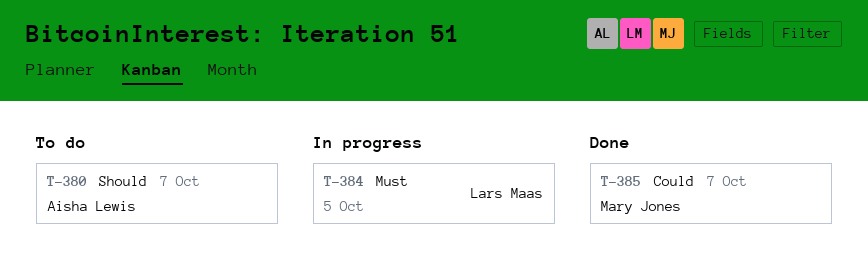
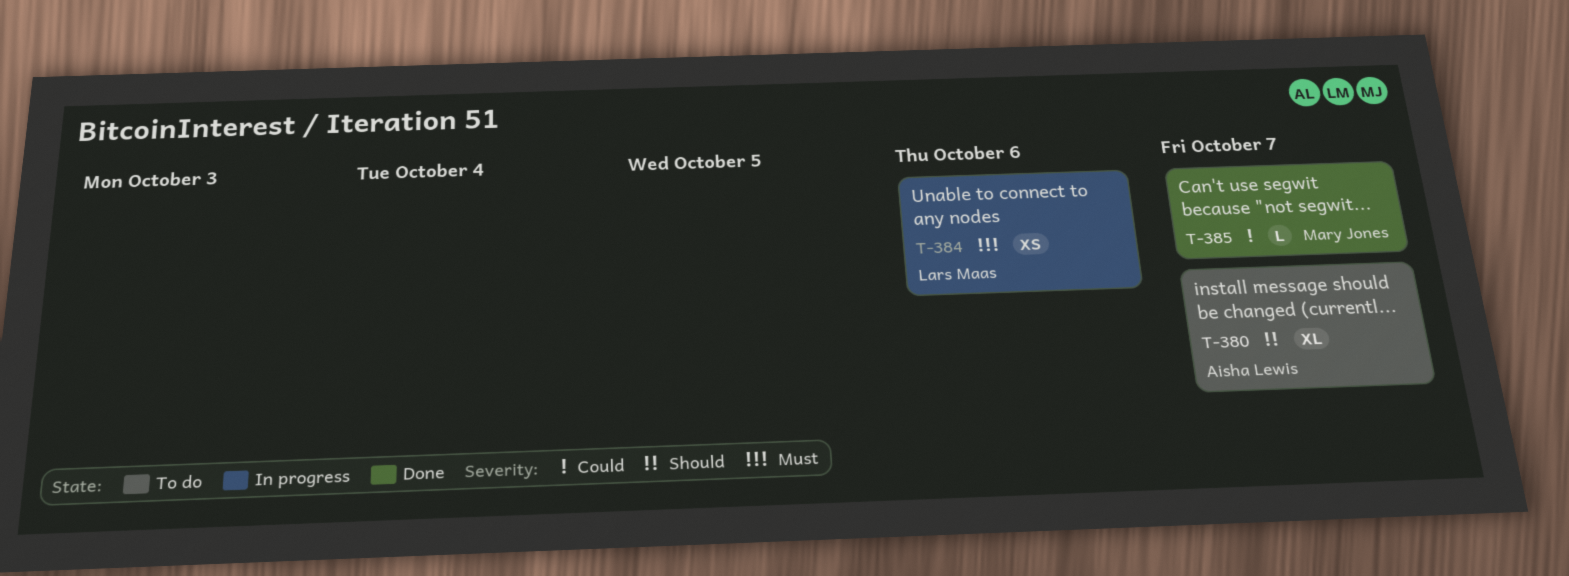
T-384, due: Oct 5 -> Oct 6

